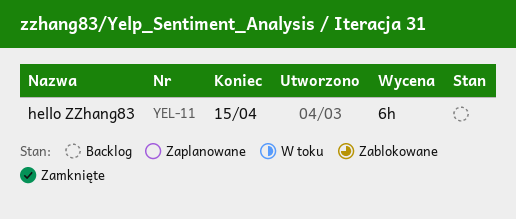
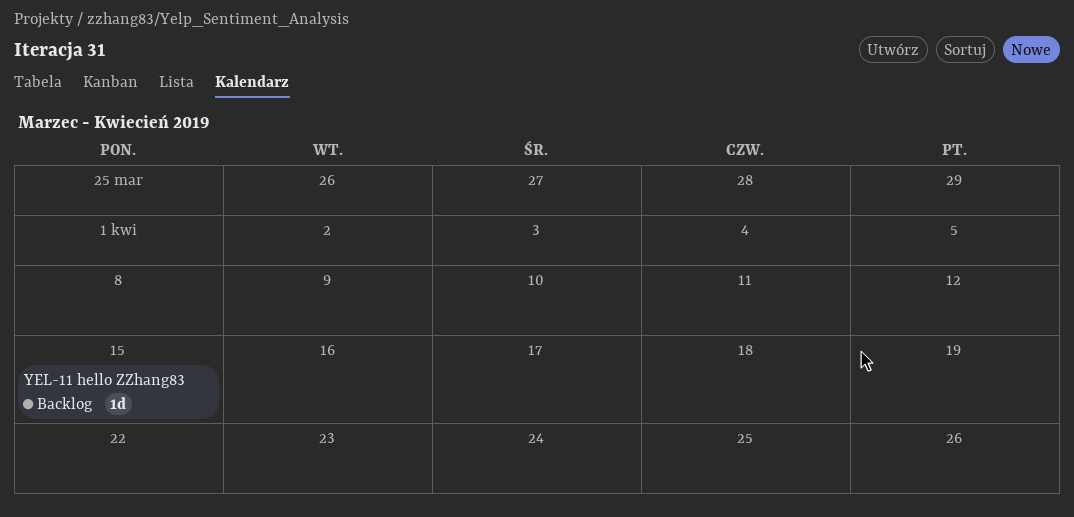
YEL-11, estimate: 6h -> 1d

